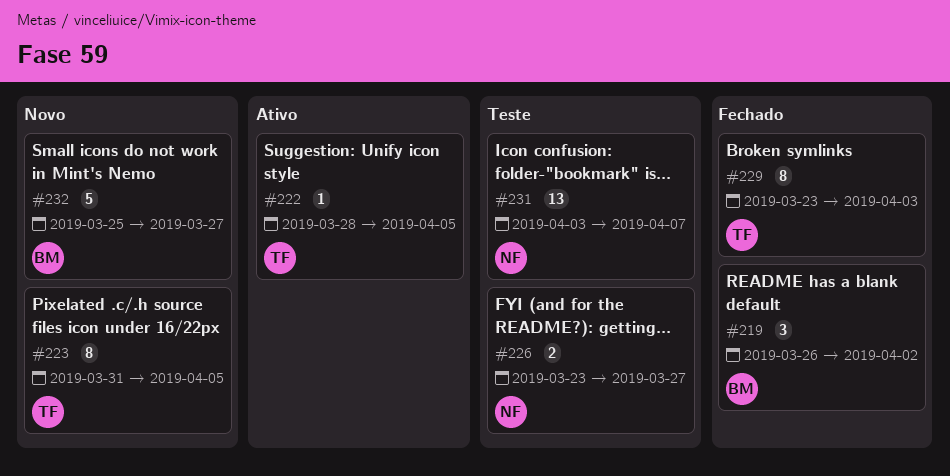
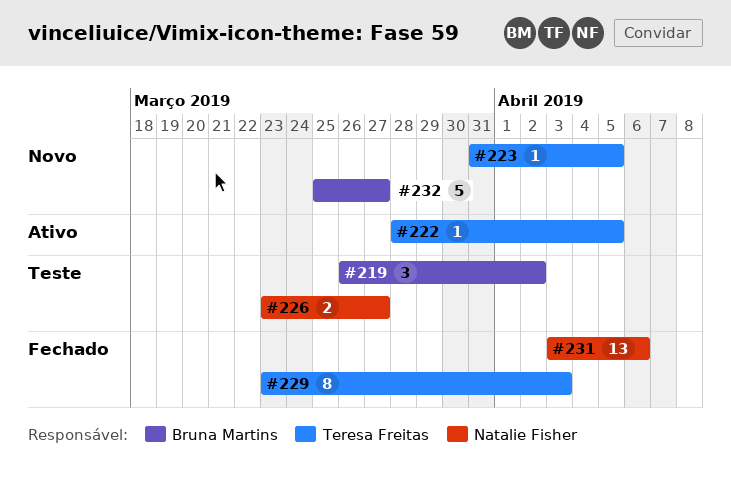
#219, status: Fechado -> Teste
#223, estimate: 8 -> 1
#231, status: Teste -> Fechado
#231, due: Apr 7 -> Apr 6

